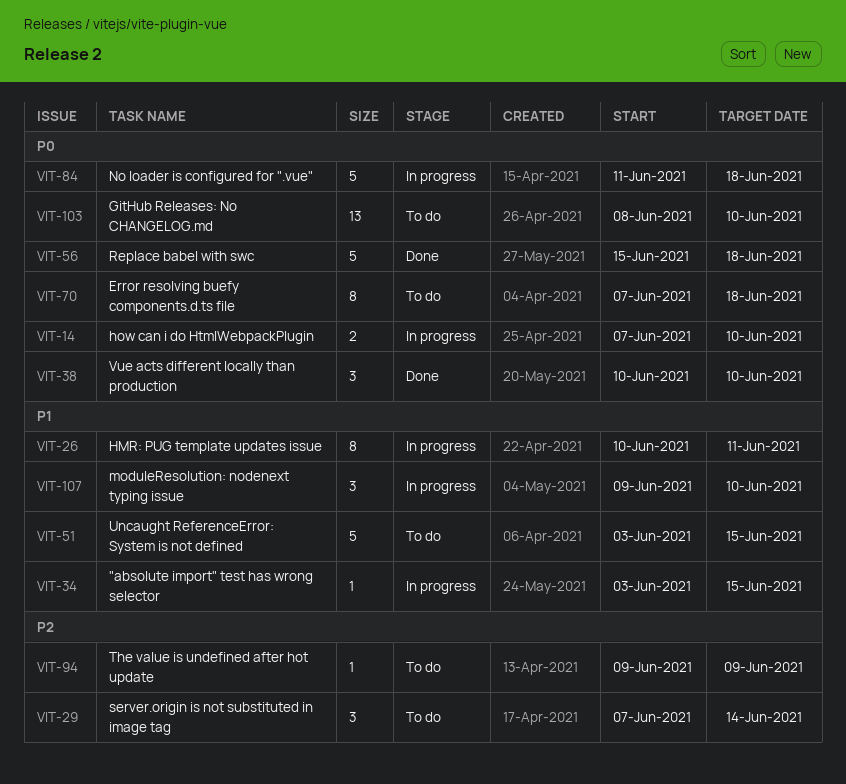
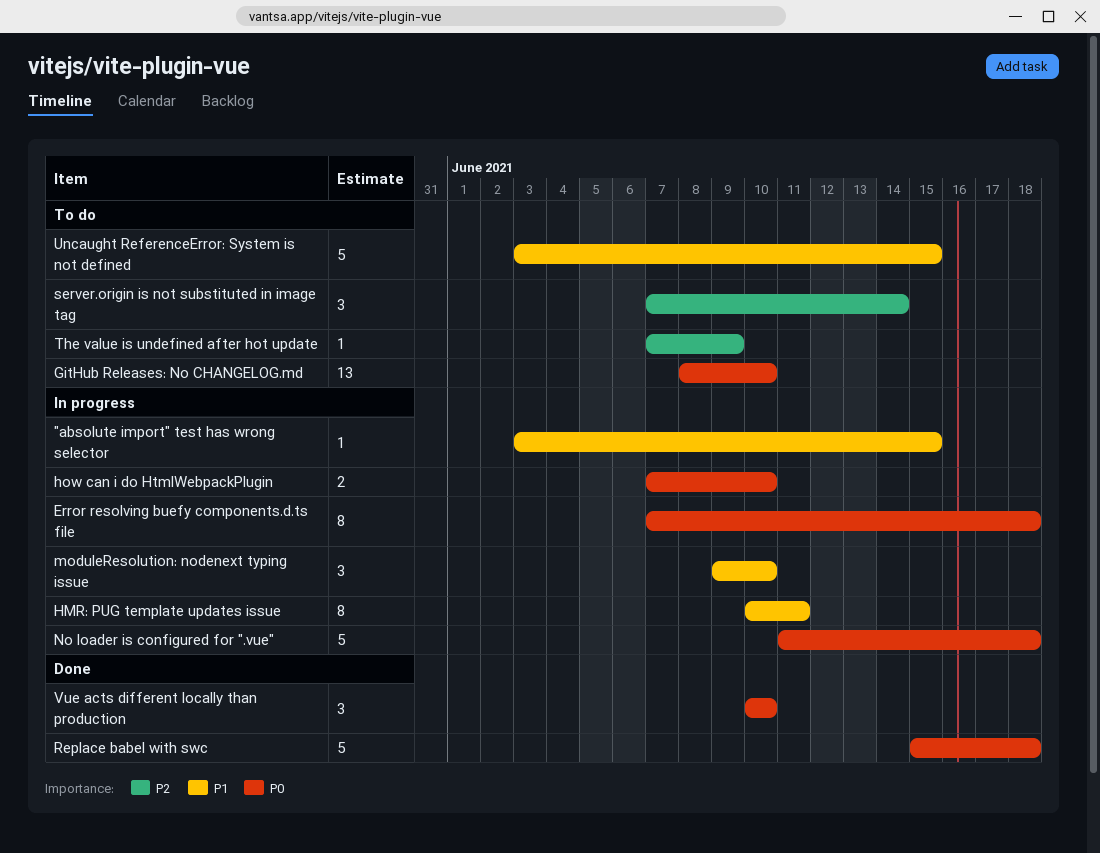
Error resolving buefy components.d.ts file, status: To do -> In progress
The value is undefined after hot update, start: Jun 9 -> Jun 7

